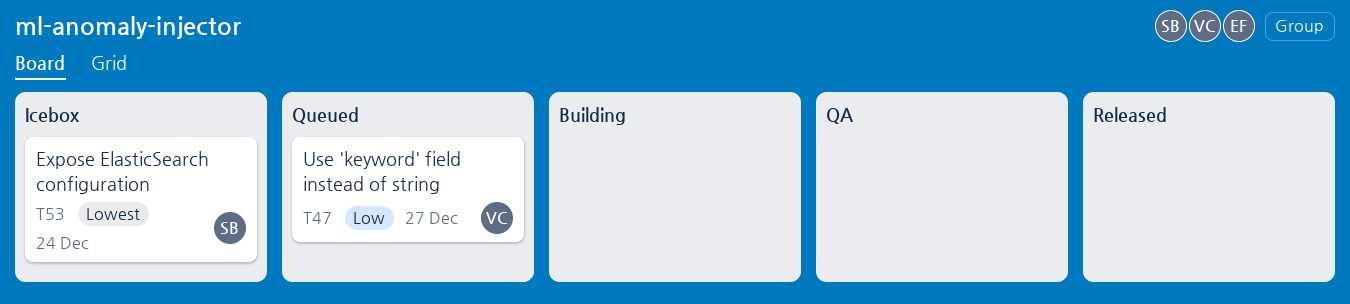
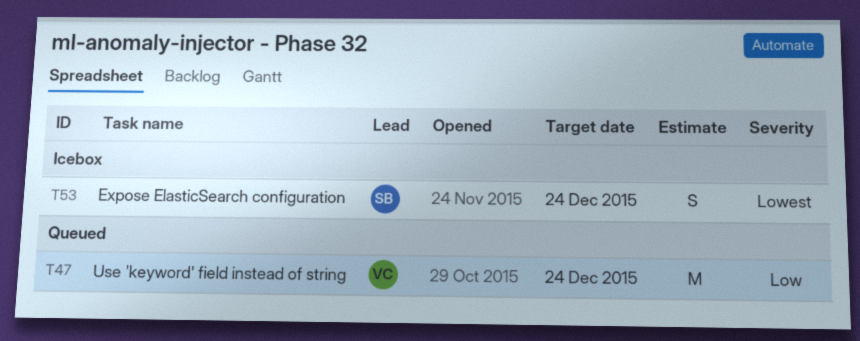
T47, due: Dec 27 -> Dec 24

